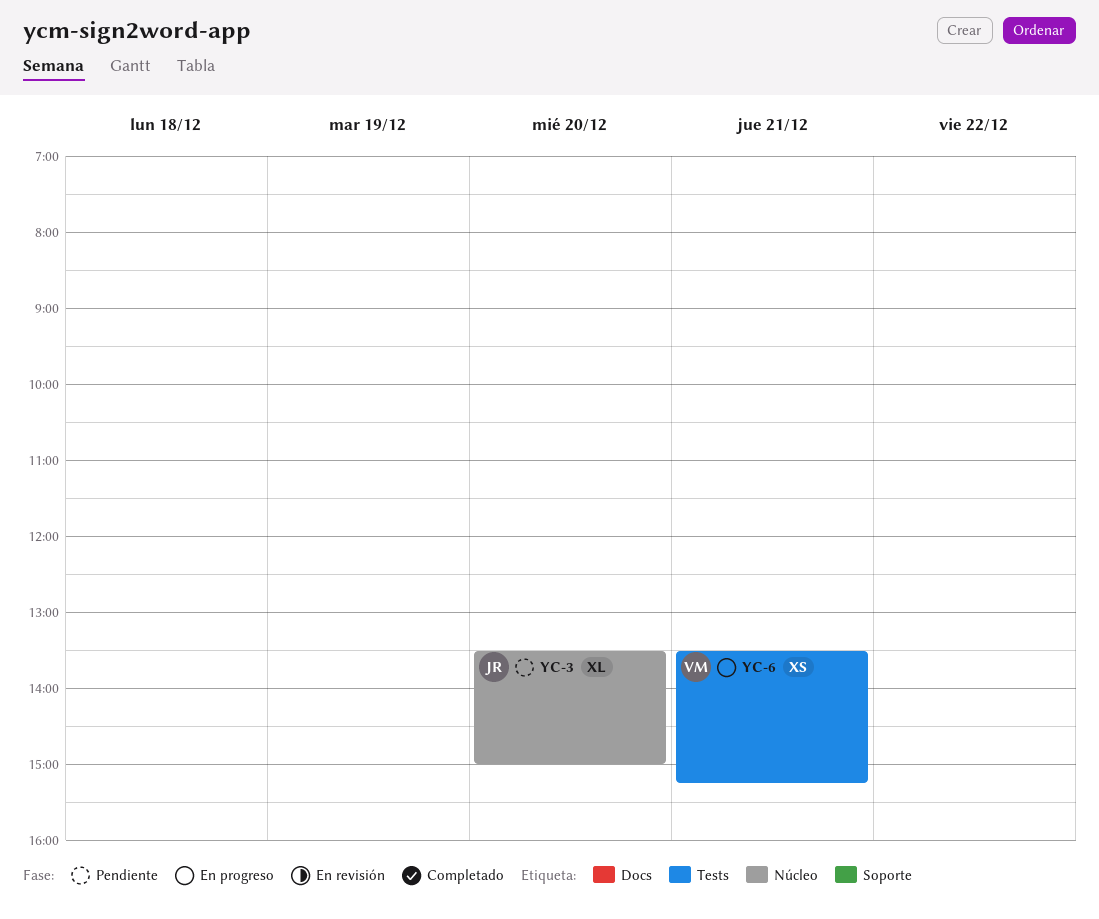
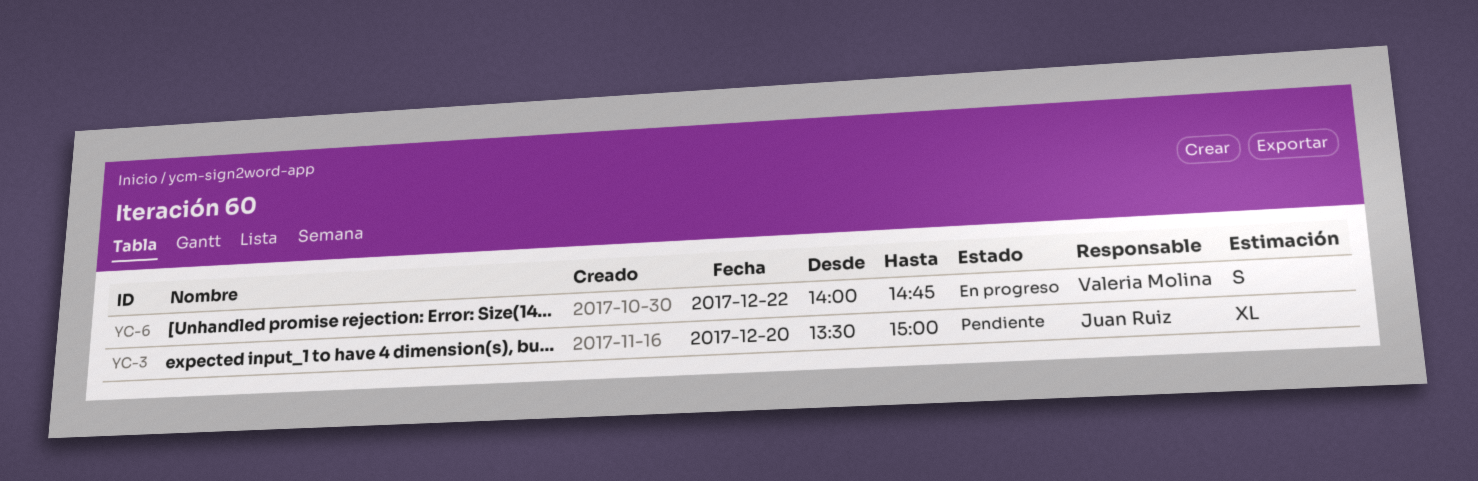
YC-6, estimate: XS -> S
YC-6, day: Dec 21 -> Dec 22
YC-6, begins: 13:30 -> 14:00
YC-6, ends: 15:15 -> 14:45

